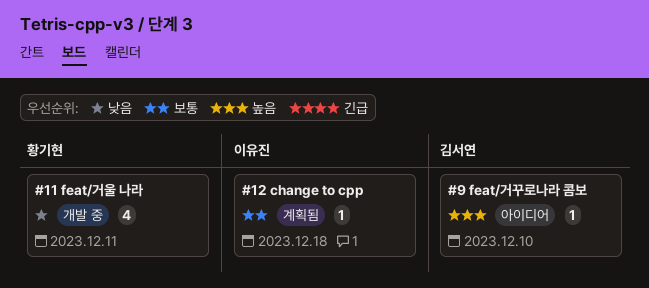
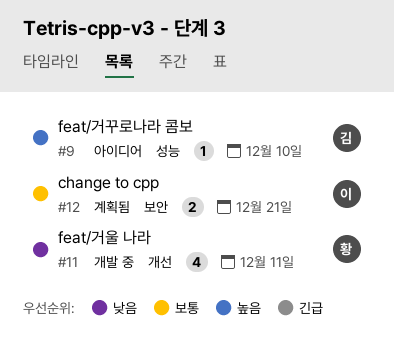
#12, estimate: 1 -> 2
#12, due: Dec 18 -> Dec 21

